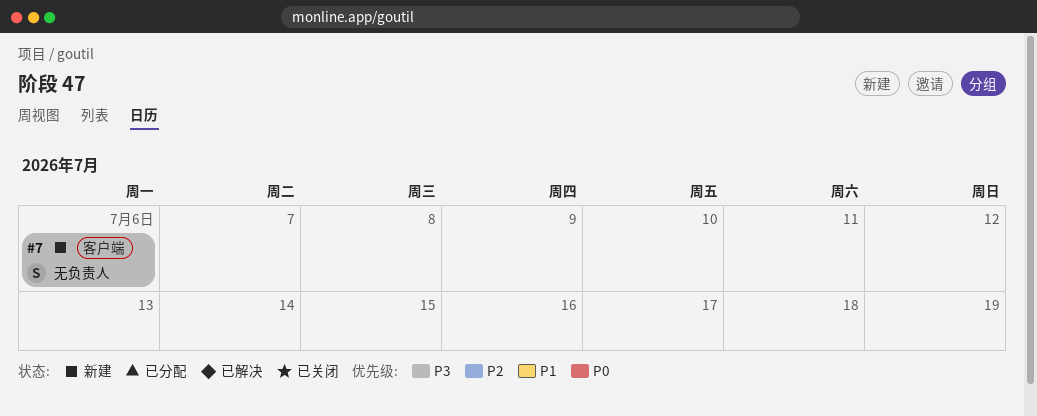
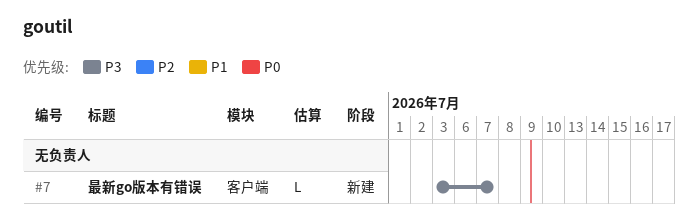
#7, estimate: S -> L
#7, due: Jul 6 -> Jul 7

